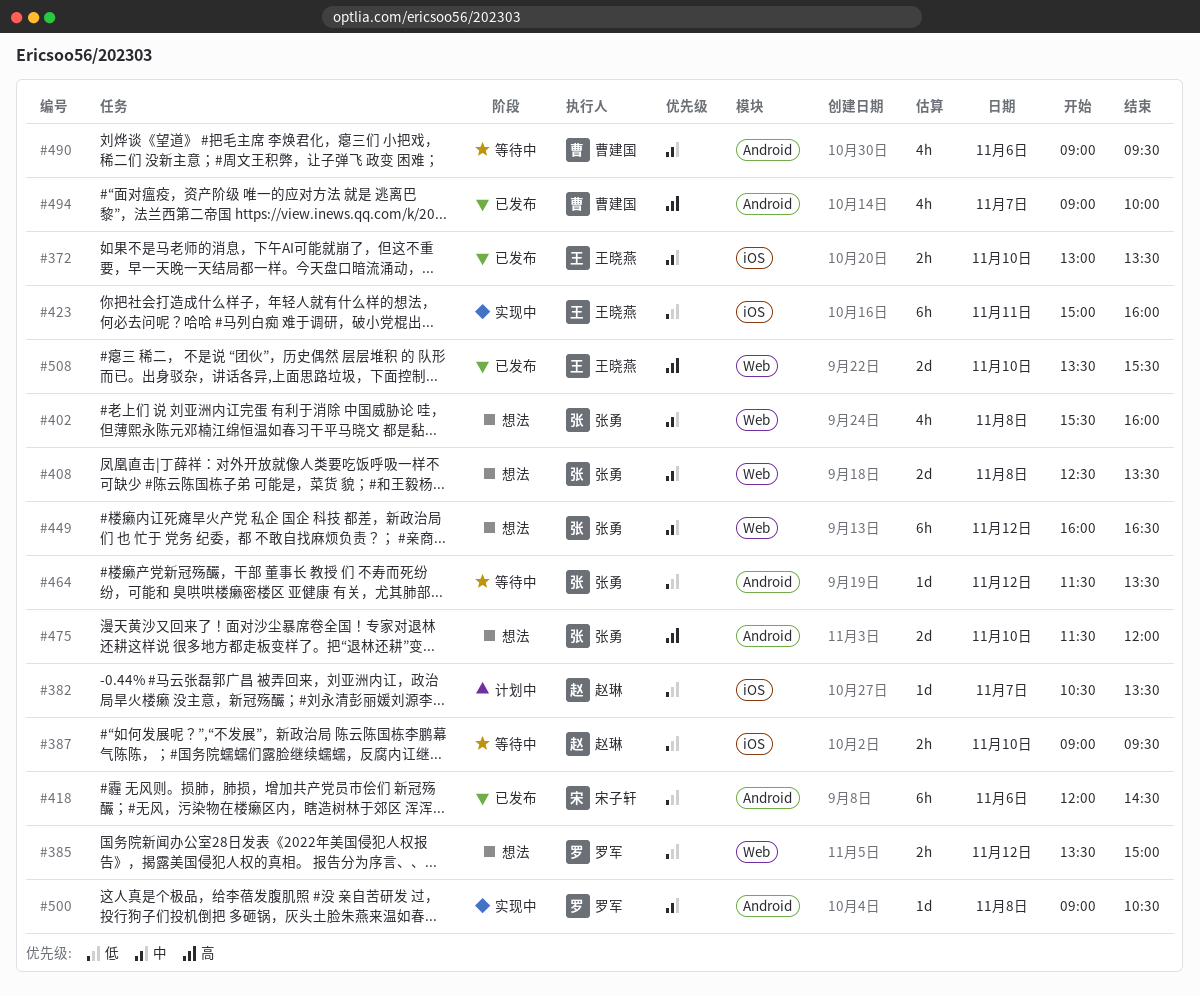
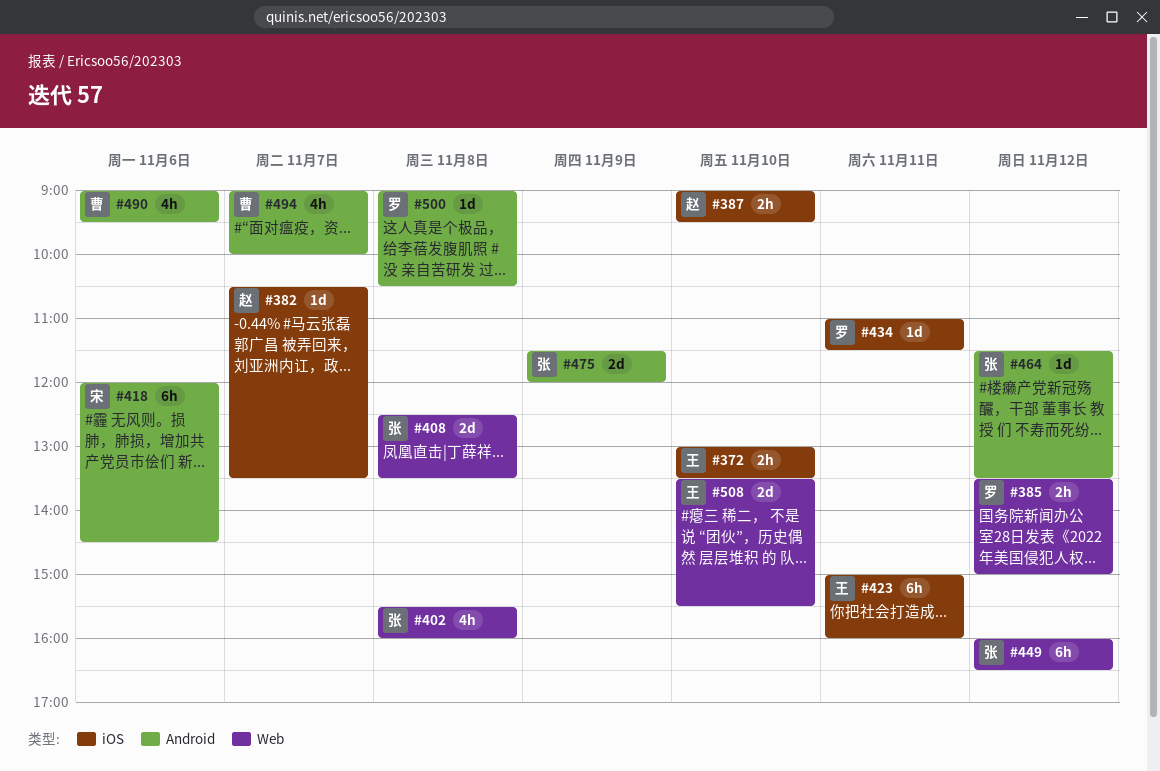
#434: none -> present
#475, day: Nov 10 -> Nov 9

